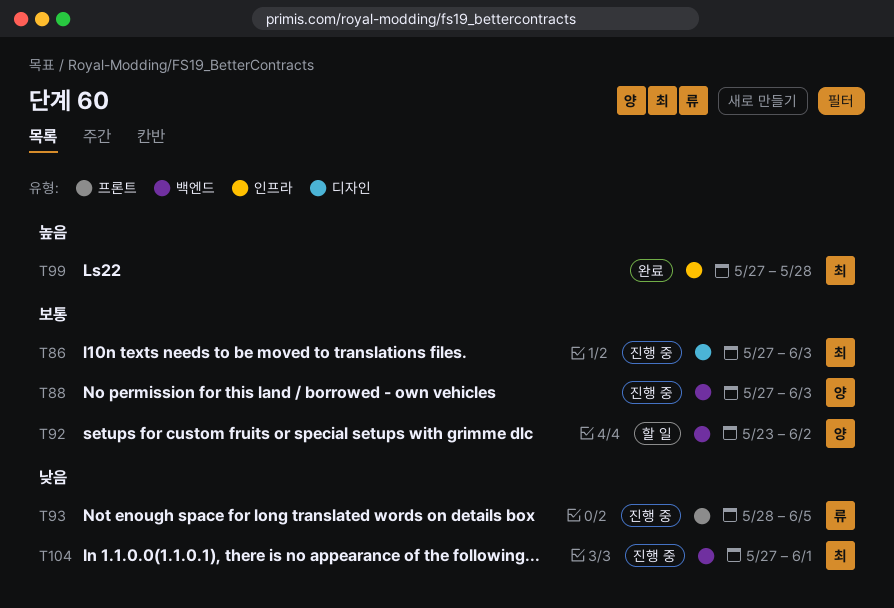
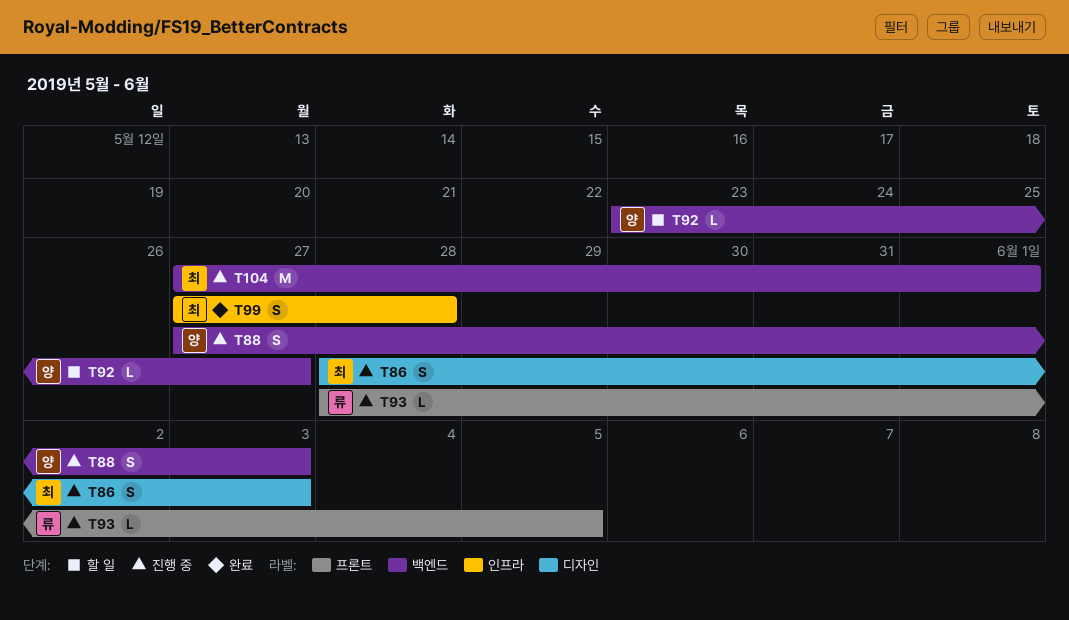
T86, start: May 27 -> May 28
T92, due: Jun 2 -> May 27

